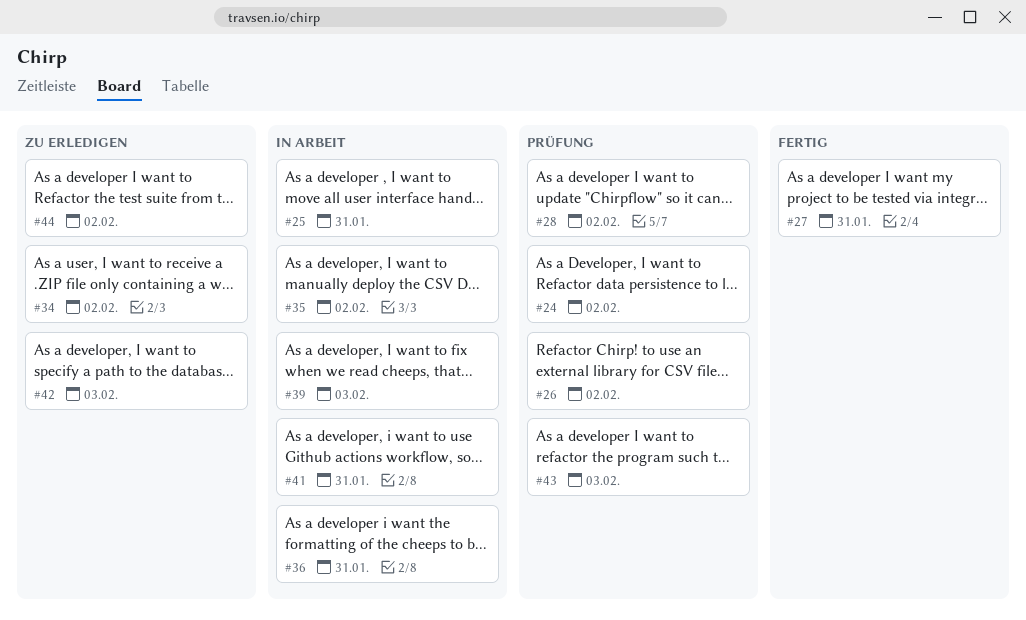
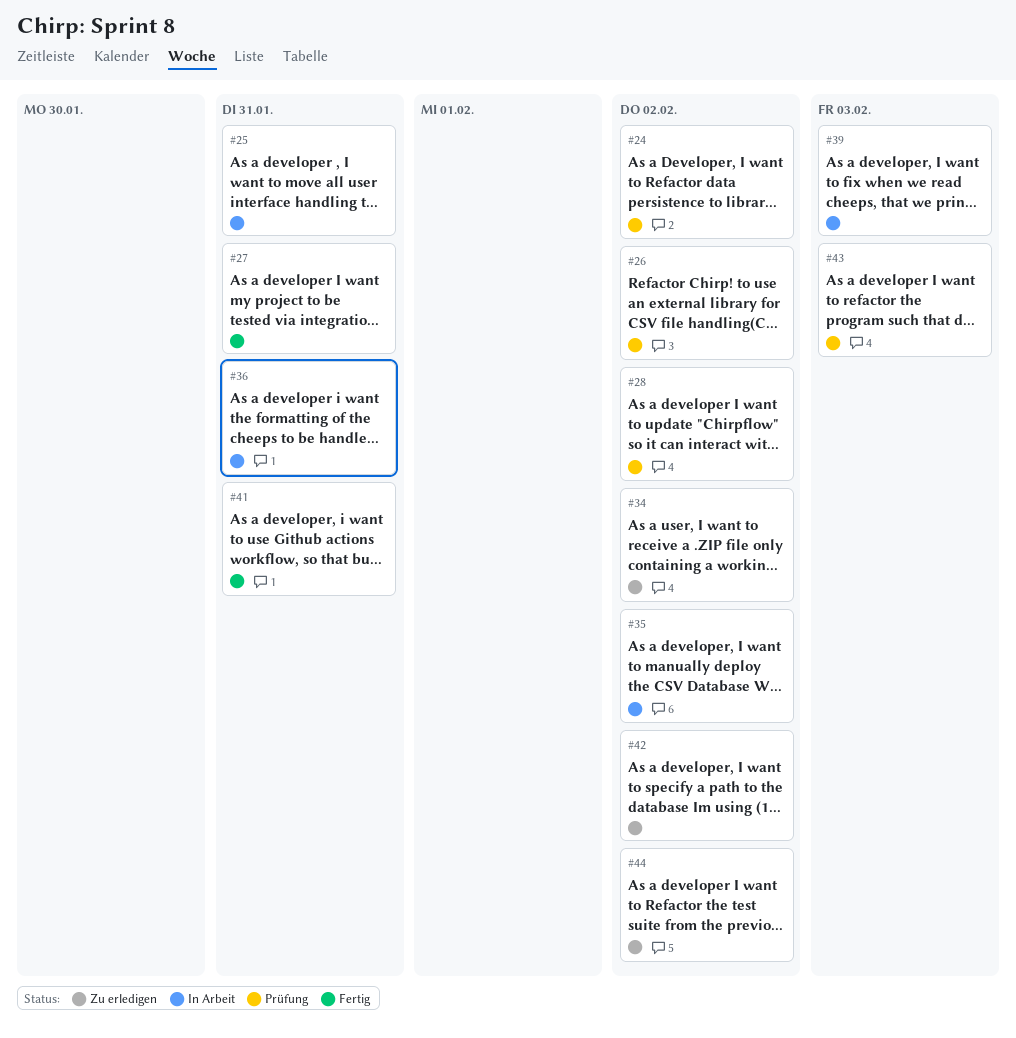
#41, status: In Arbeit -> Fertig
#42, due: Feb 3 -> Feb 2

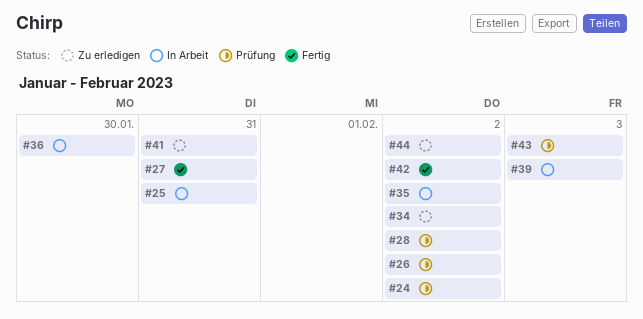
#36, due: Jan 31 -> Jan 30
#41, status: Fertig -> Zu erledigen
#42, status: Zu erledigen -> Fertig

